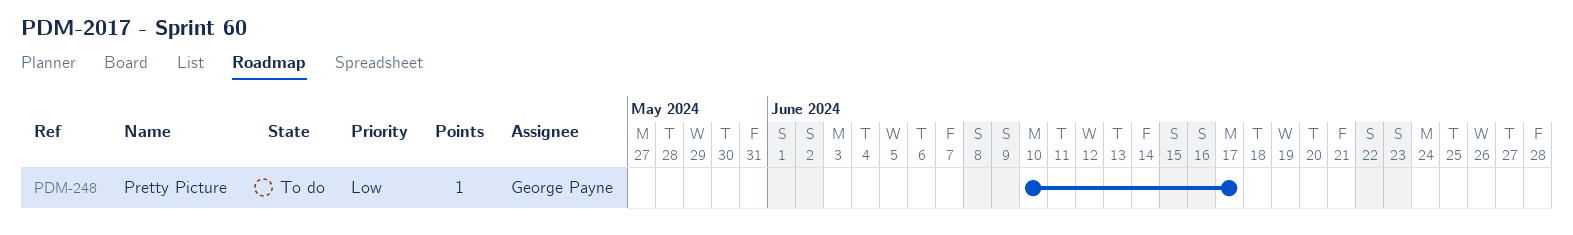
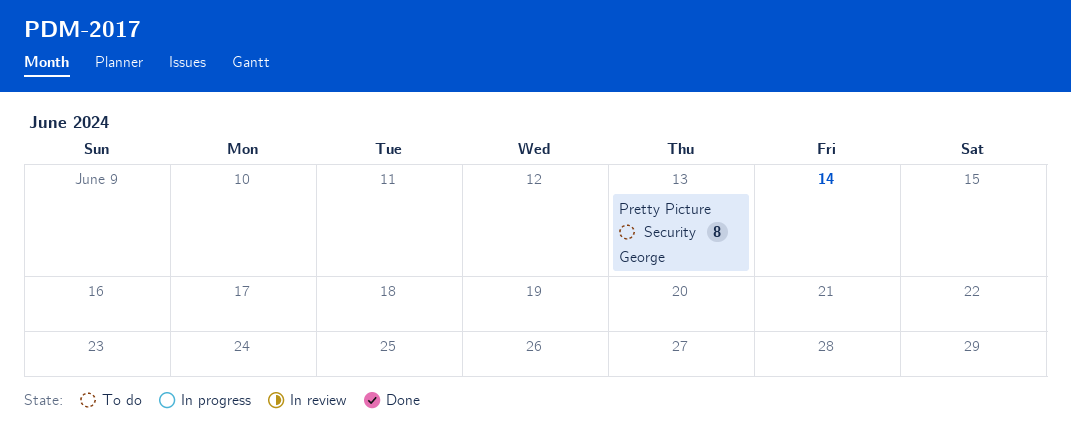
Pretty Picture, estimate: 1 -> 8
Pretty Picture, due: Jun 17 -> Jun 13

